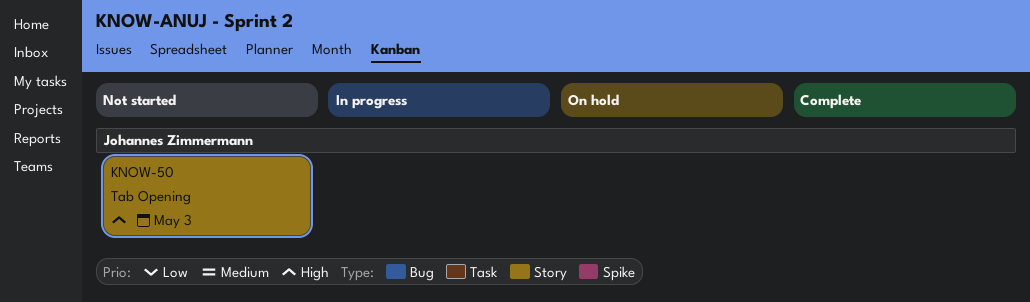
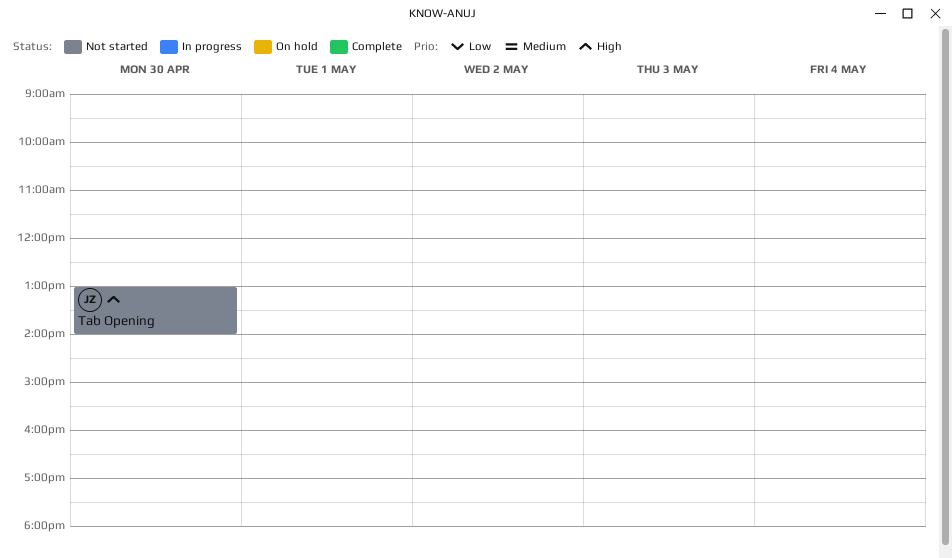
Tab Opening, day: May 3 -> Apr 30

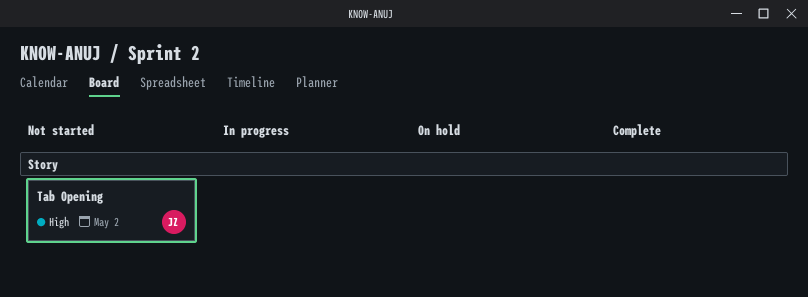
Tab Opening, day: Apr 30 -> May 2

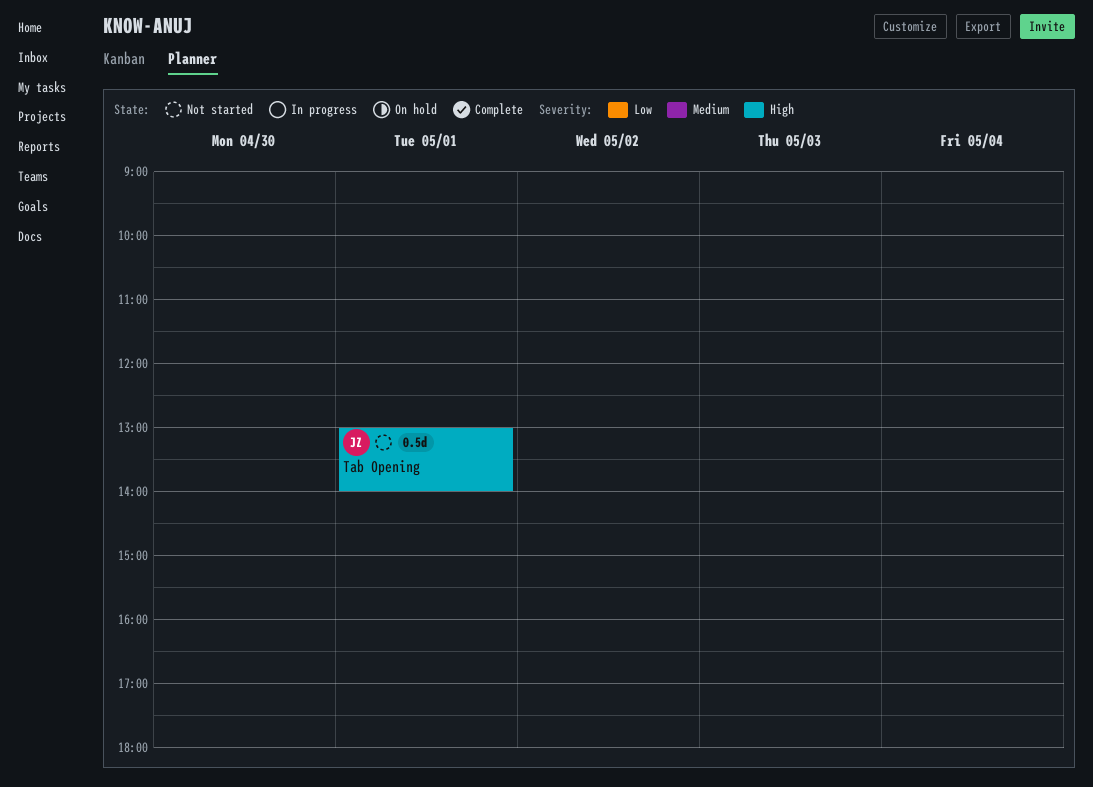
Tab Opening, day: May 2 -> May 1

